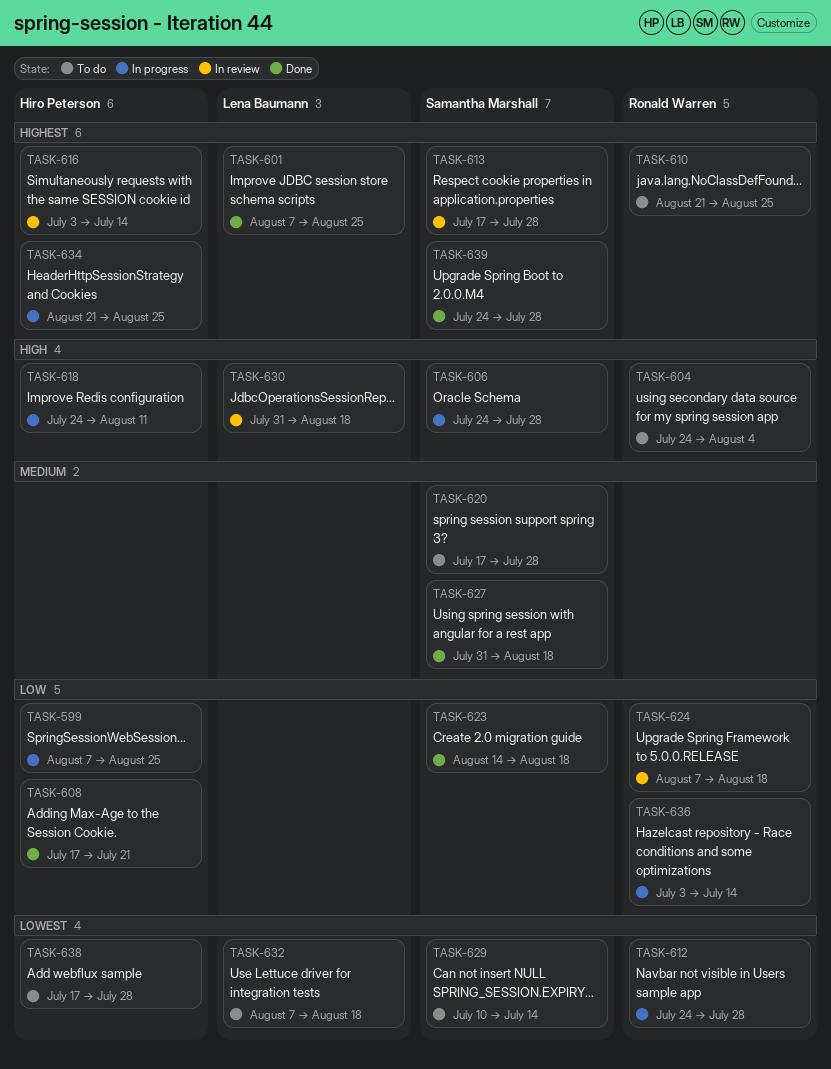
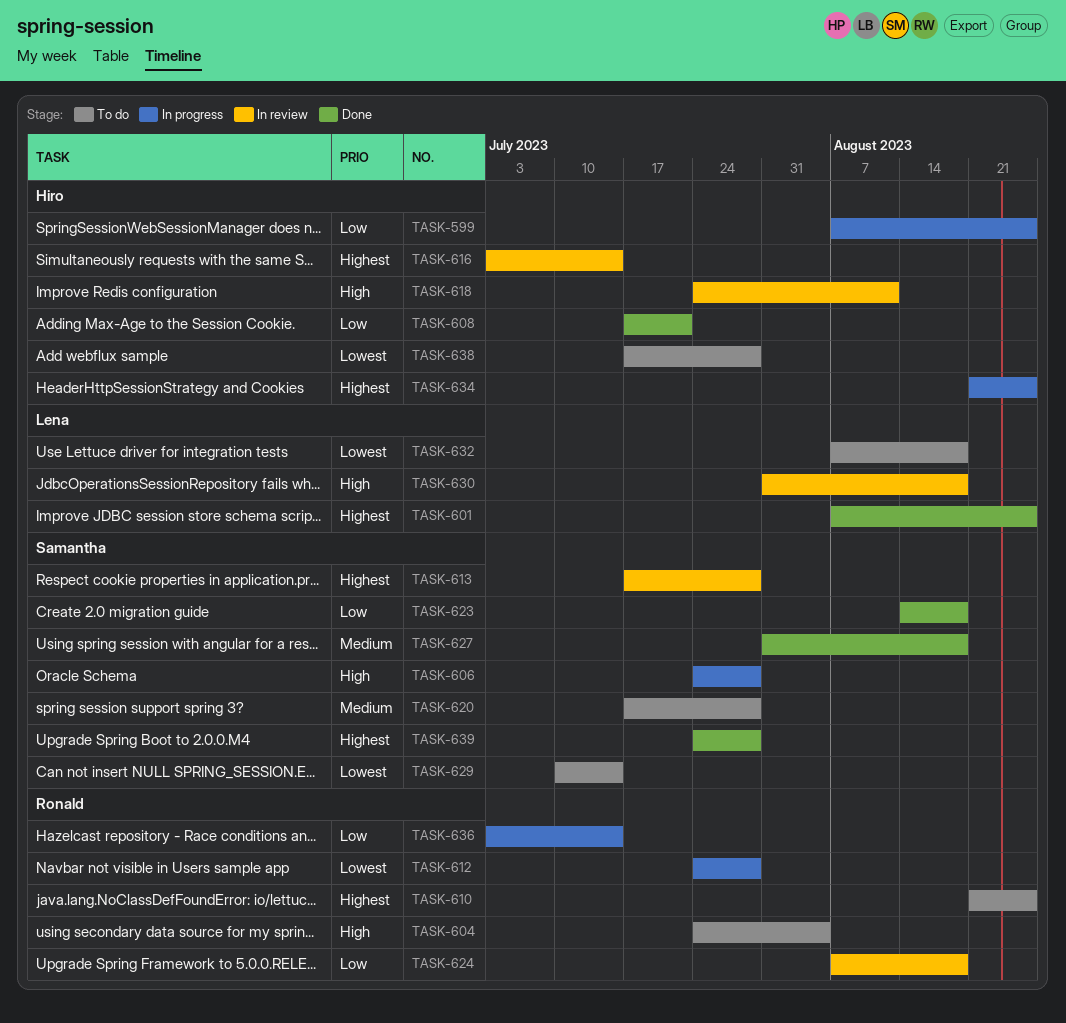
TASK-618, status: In progress -> In review

